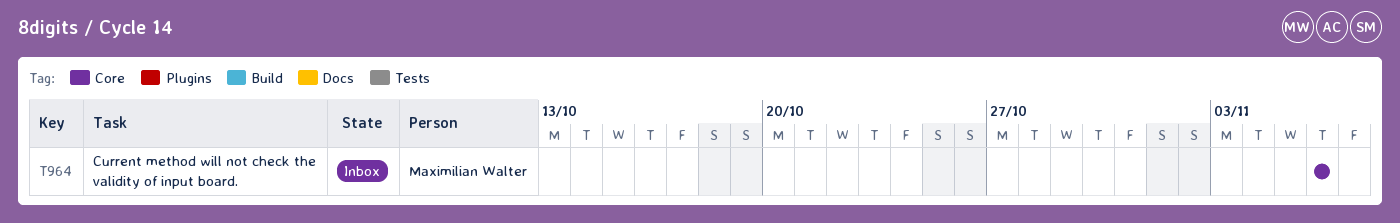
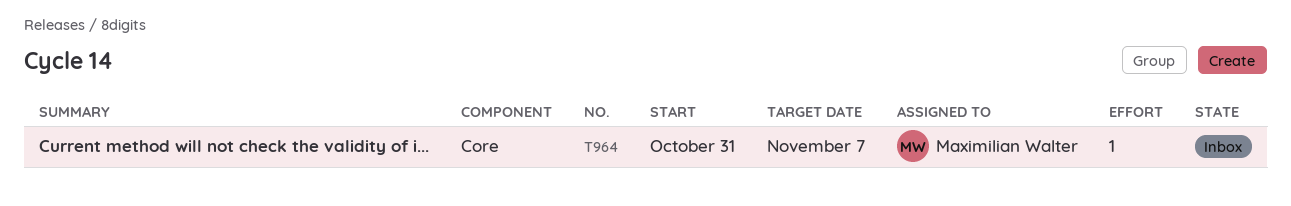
T964, start: Nov 6 -> Oct 31
T964, due: Nov 6 -> Nov 7

